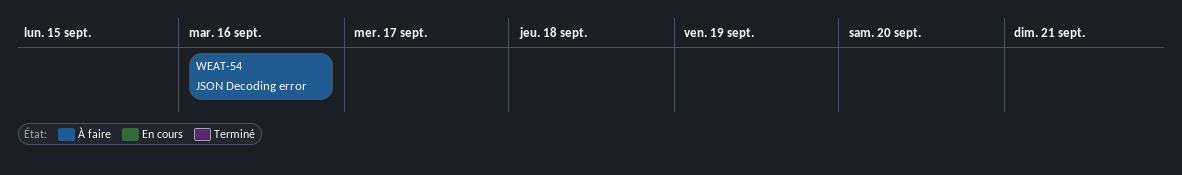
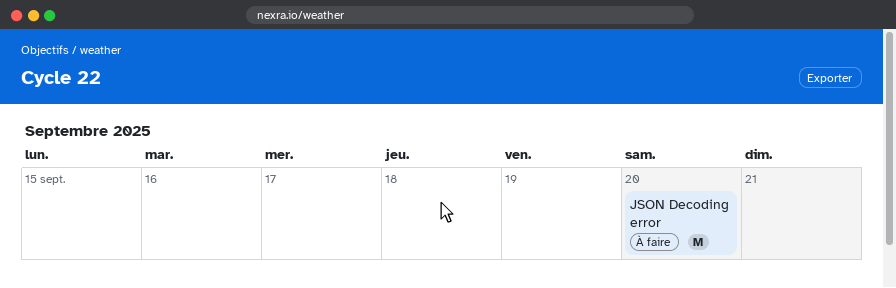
JSON Decoding error, due: Sep 16 -> Sep 20

